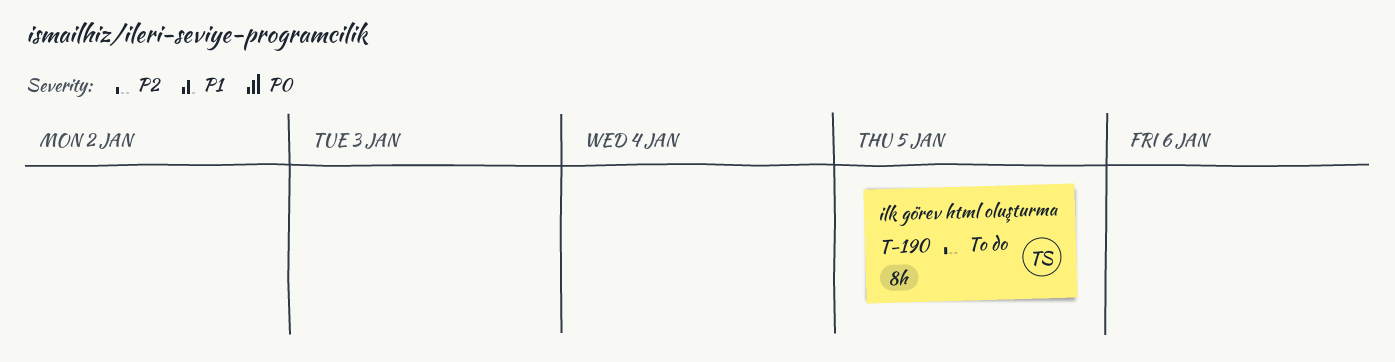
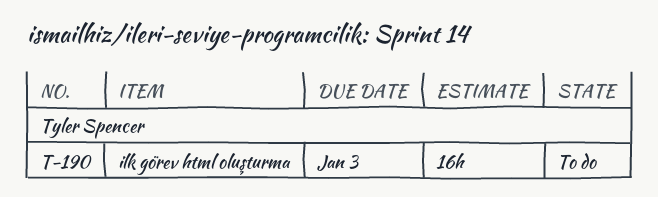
T-190, estimate: 8h -> 16h
T-190, due: Jan 5 -> Jan 3

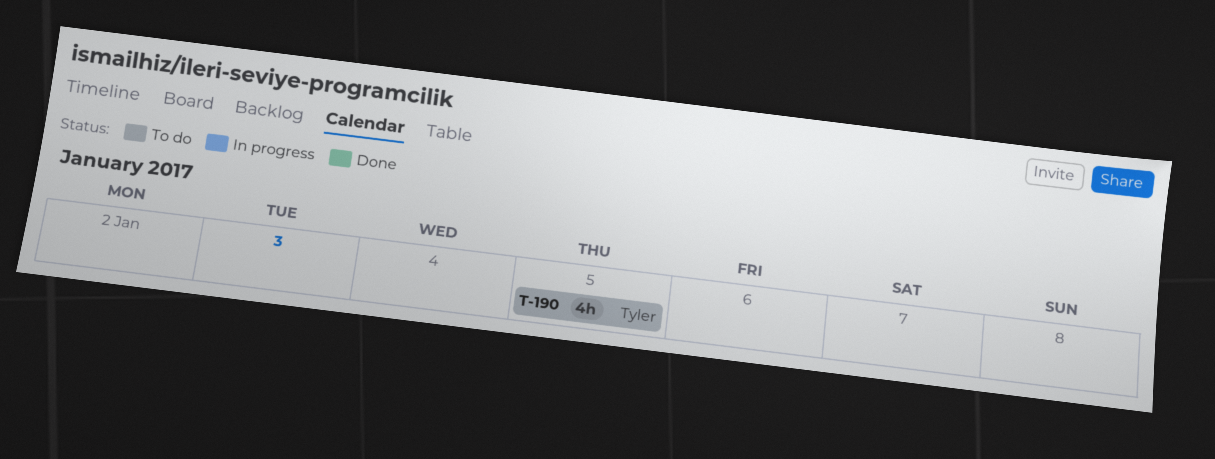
T-190, estimate: 16h -> 4h
T-190, due: Jan 3 -> Jan 5

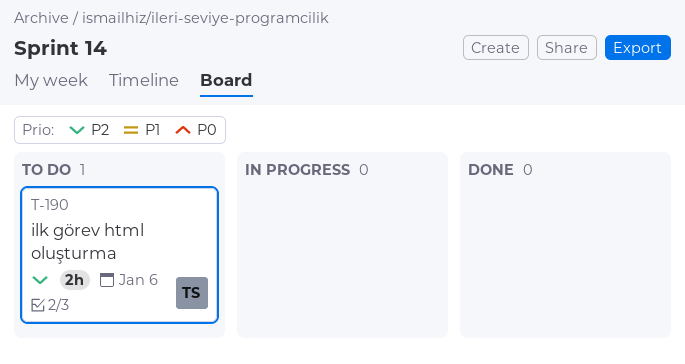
T-190, estimate: 4h -> 2h
T-190, due: Jan 5 -> Jan 6

